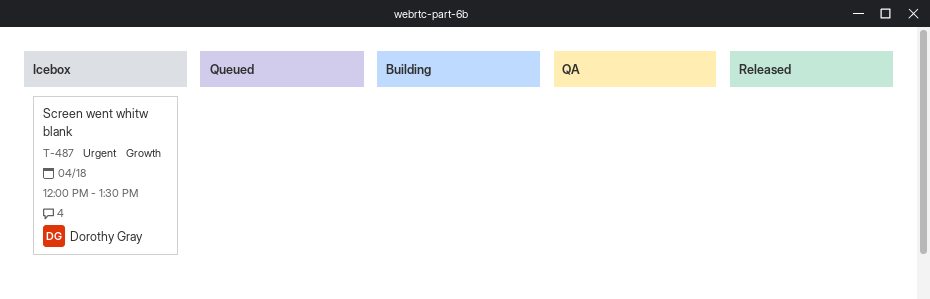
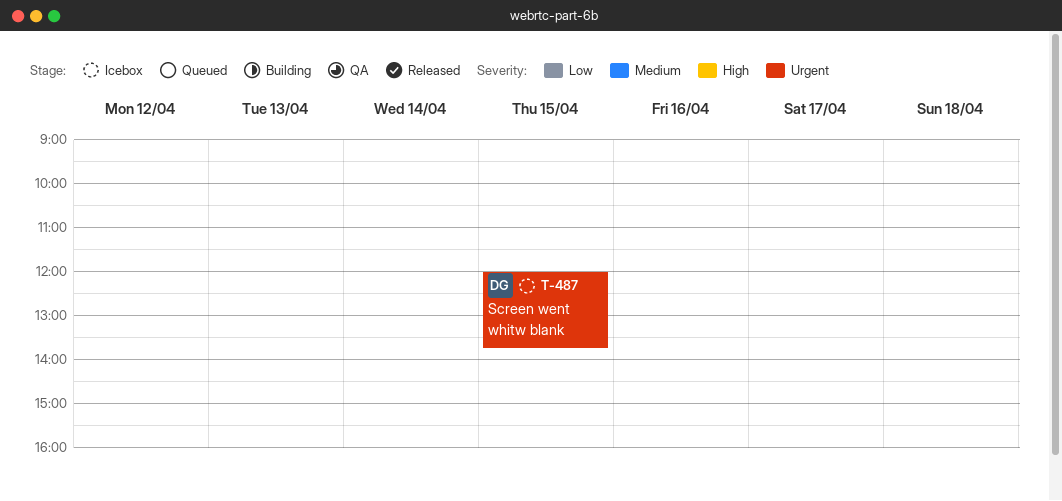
T-487, day: Apr 18 -> Apr 15
T-487, ends: 13:30 -> 13:45

